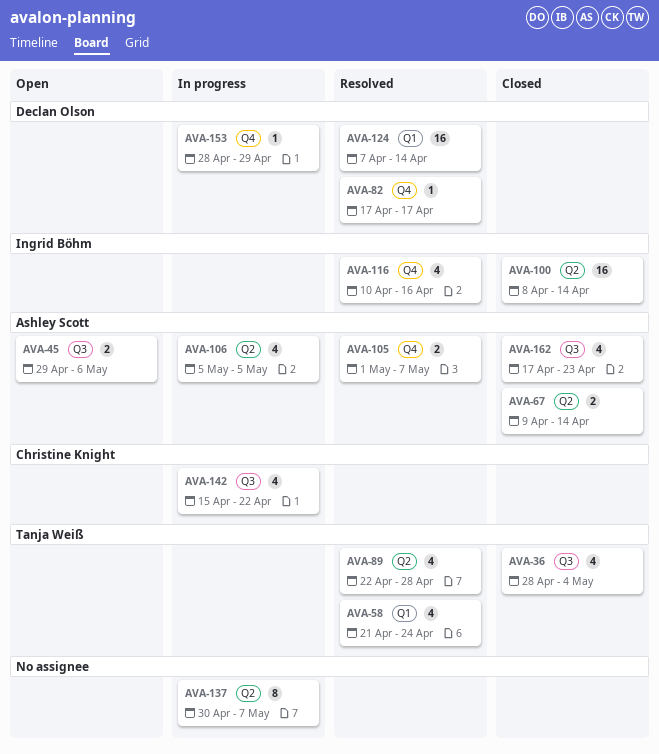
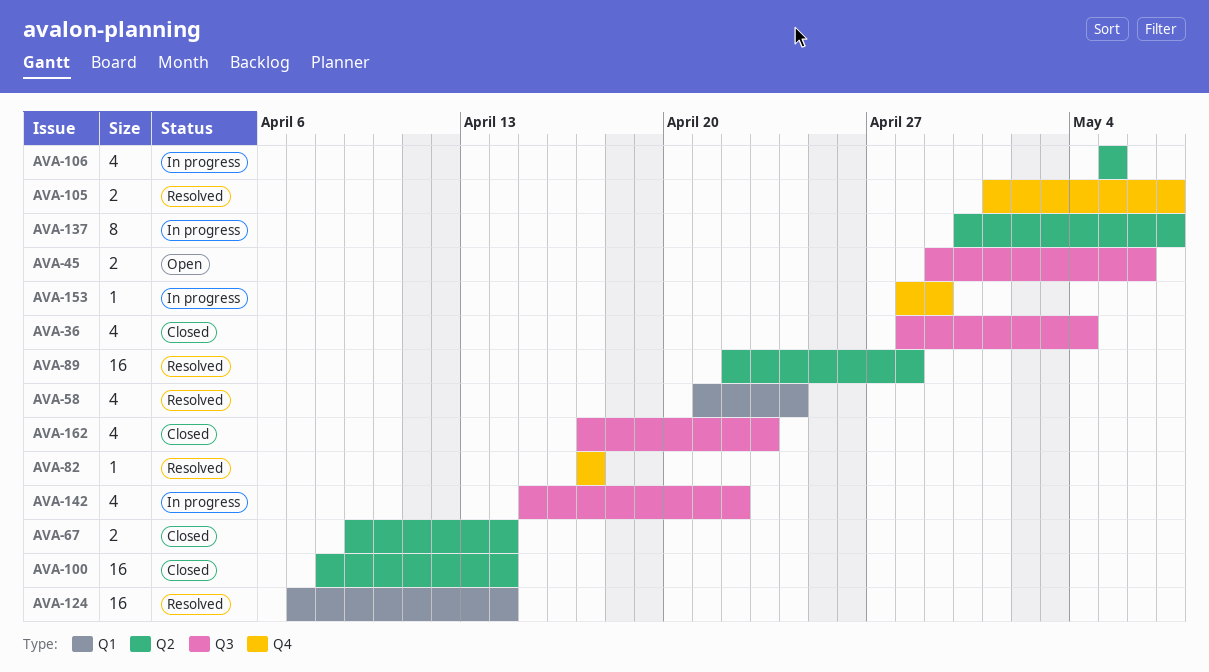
AVA-89, estimate: 4 -> 16
AVA-116: present -> none

